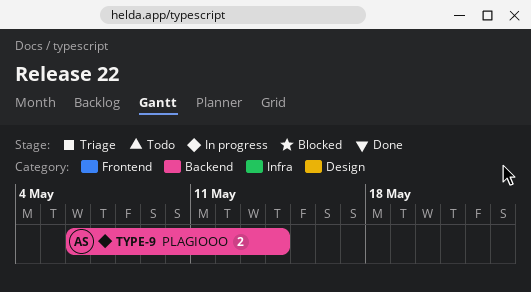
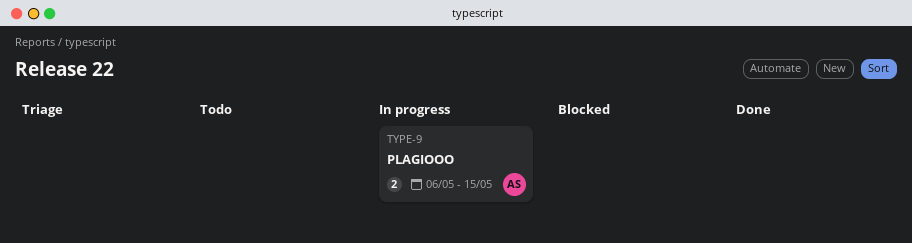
TYPE-9, due: May 14 -> May 15

